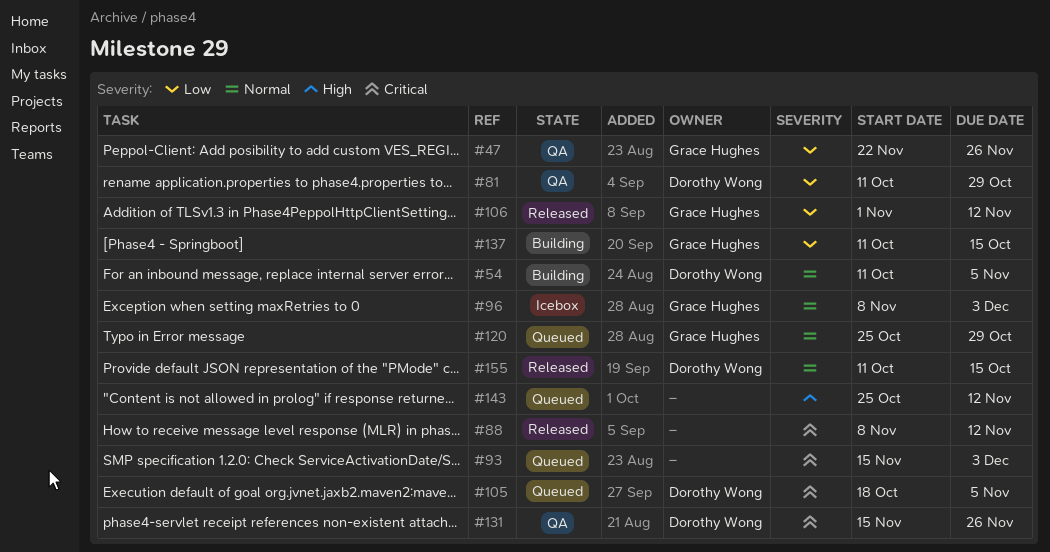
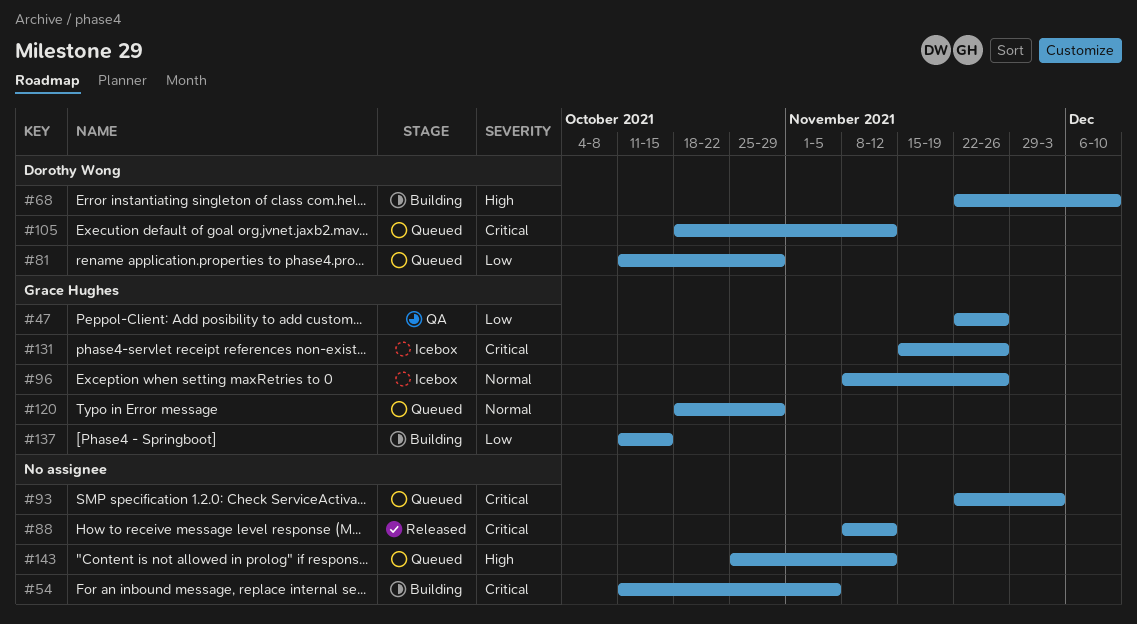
#54, owner: Dorothy Wong -> none
#54, priority: Normal -> Critical
#68: none -> present
#81, status: QA -> Queued
#93, start: Nov 15 -> Nov 22
#96, due: Dec 3 -> Nov 26
#105, due: Nov 5 -> Nov 12
#106: present -> none
#120, start: Oct 25 -> Oct 18
#131, status: QA -> Icebox
#131, owner: Dorothy Wong -> Grace Hughes
#155: present -> none

